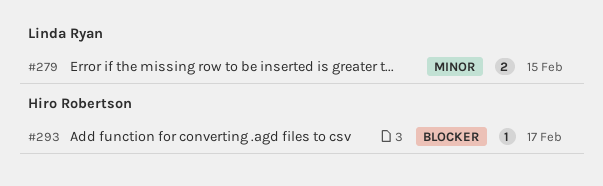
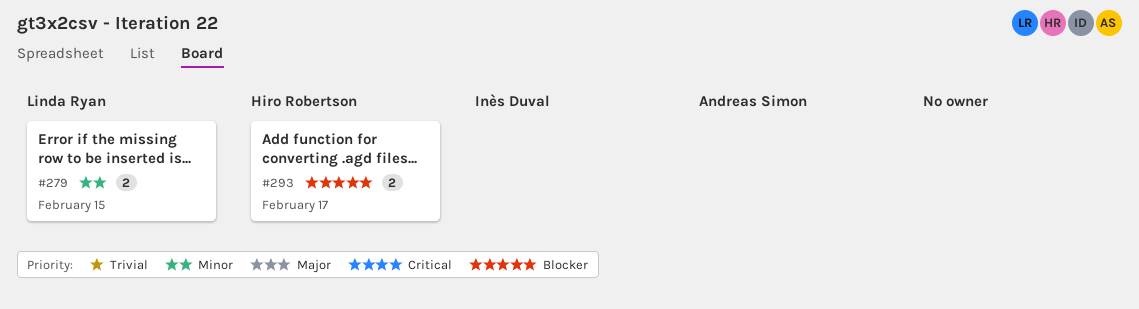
#293, estimate: 1 -> 2

